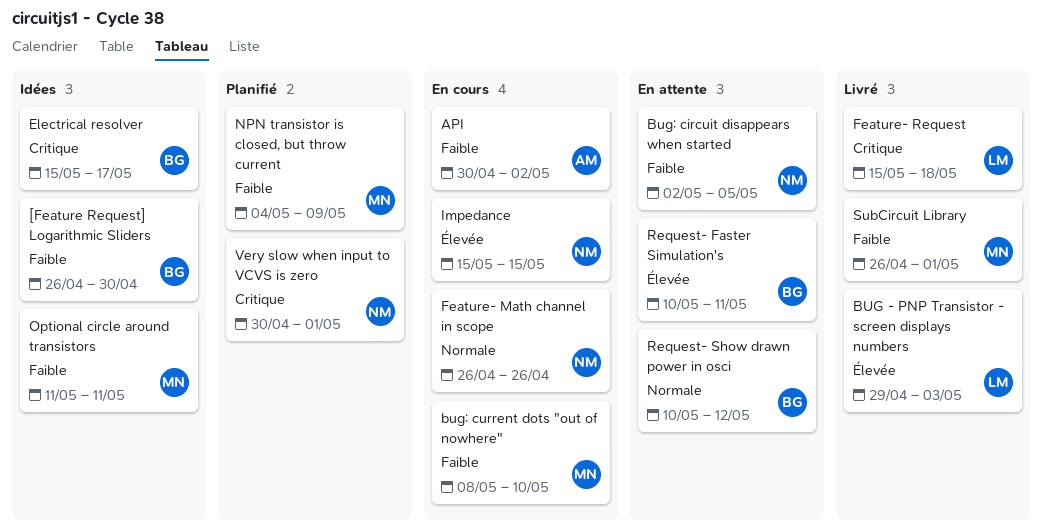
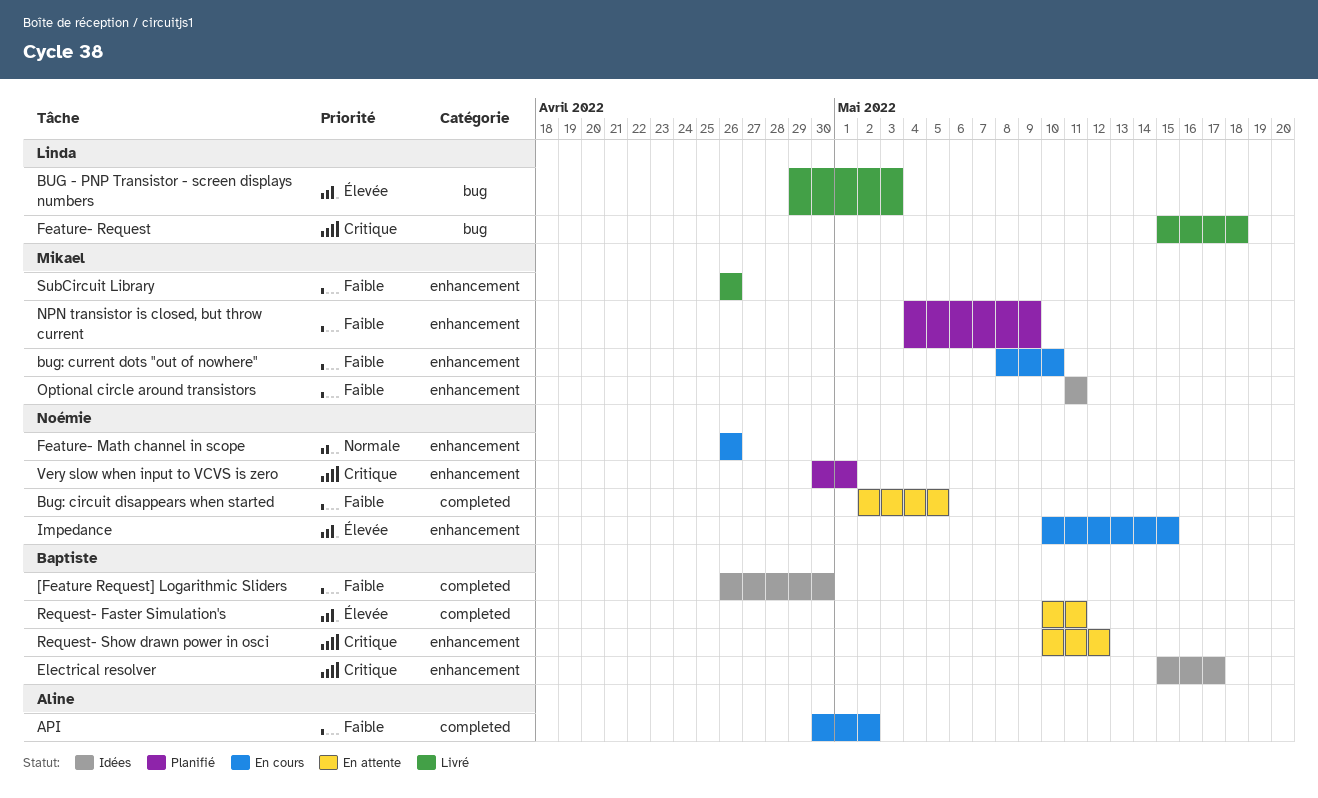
Impedance, start: May 15 -> May 10
Request- Show drawn power in osci, priority: Normale -> Critique
SubCircuit Library, due: May 1 -> Apr 26

